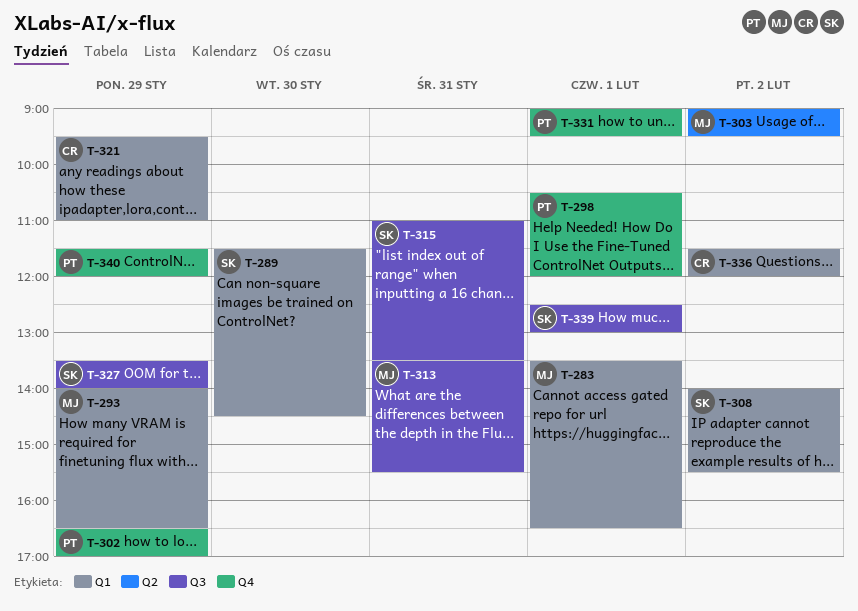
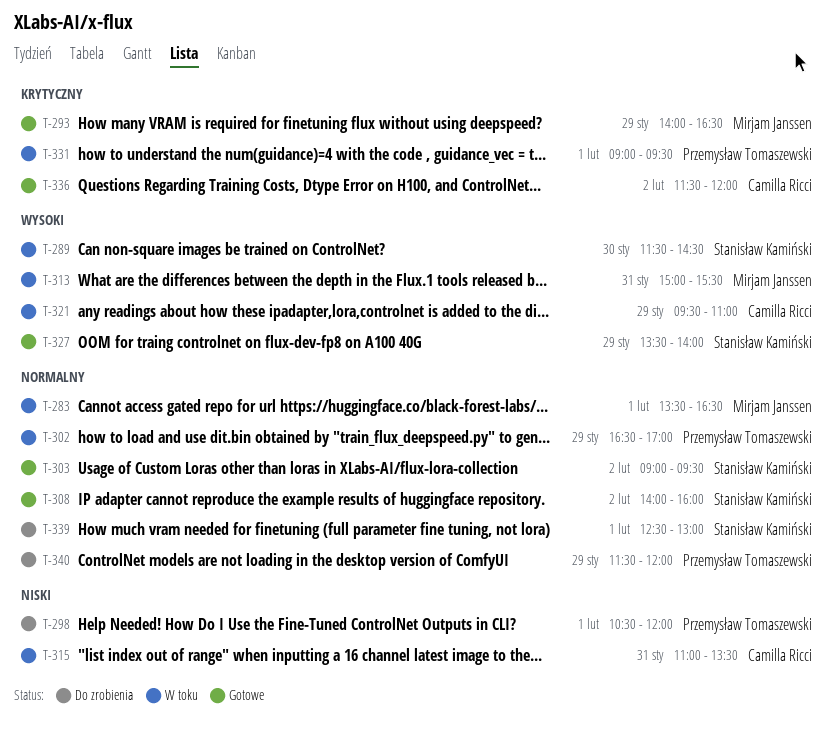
T-303, owner: Mirjam Janssen -> Stanisław Kamiński
T-308, ends: 15:30 -> 16:00
T-313, begins: 13:30 -> 15:00
T-315, owner: Stanisław Kamiński -> Camilla Ricci

